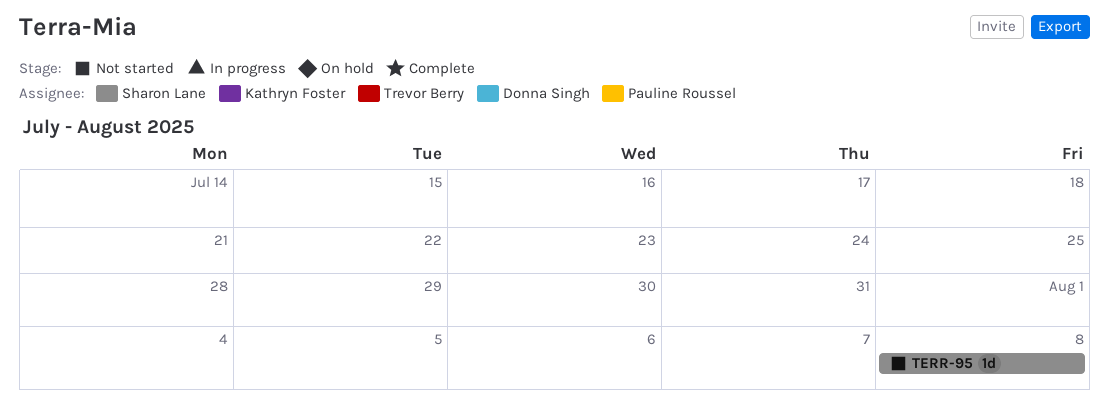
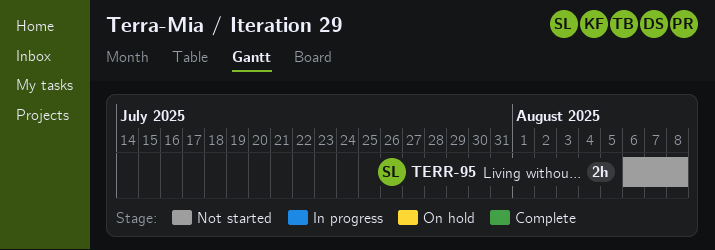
TERR-95, estimate: 1d -> 2h
TERR-95, start: Aug 8 -> Aug 6

